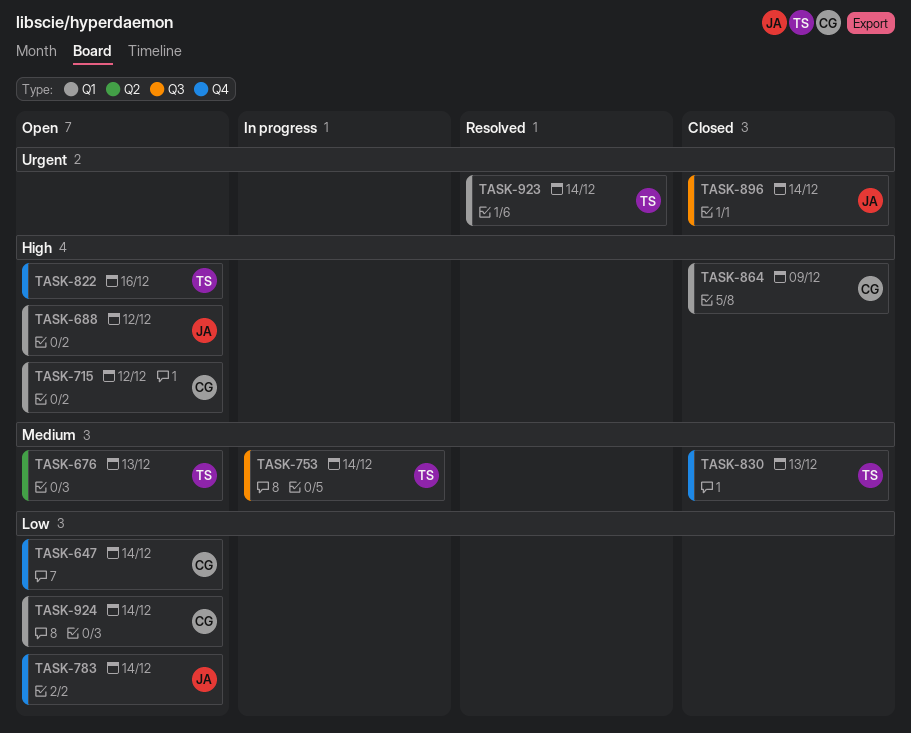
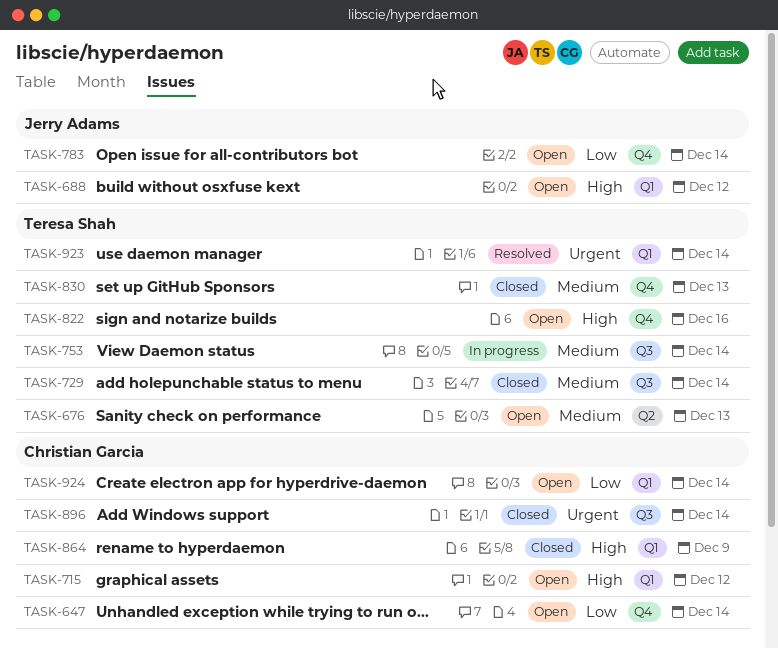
TASK-729: none -> present
TASK-896, owner: Jerry Adams -> Christian Garcia

